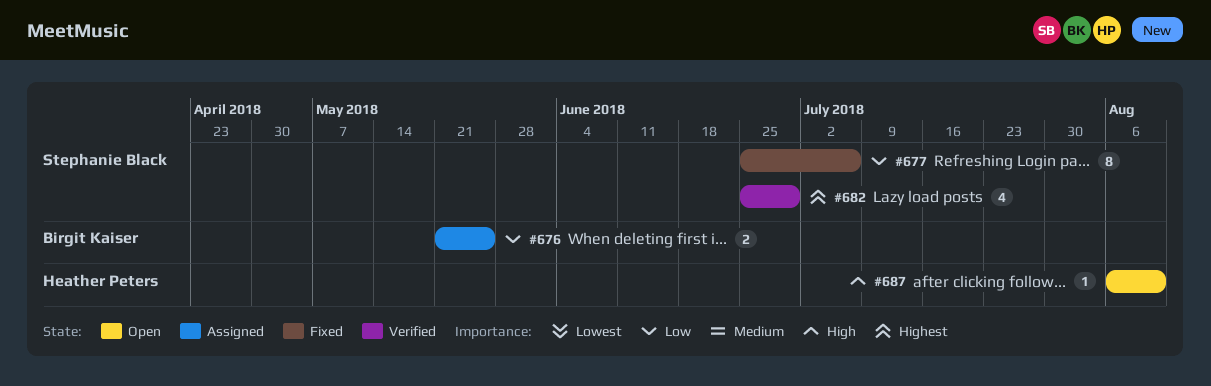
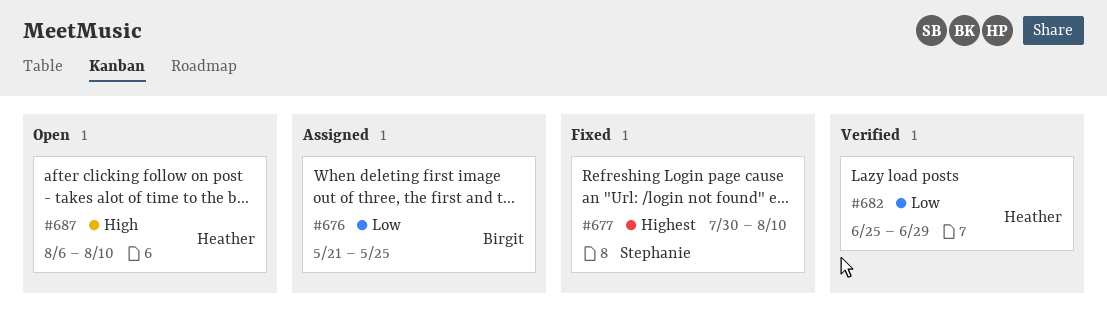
#677, priority: Low -> Highest
#677, start: Jun 25 -> Jul 30
#677, due: Jul 6 -> Aug 10
#682, owner: Stephanie Black -> Heather Peters
#682, priority: Highest -> Low

